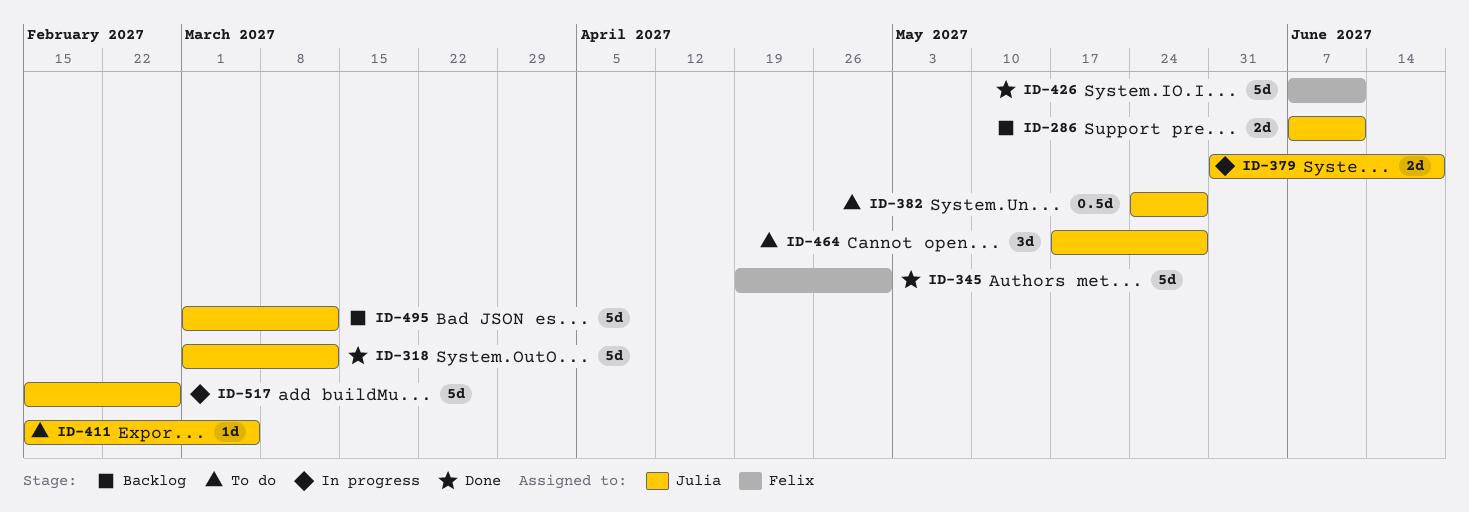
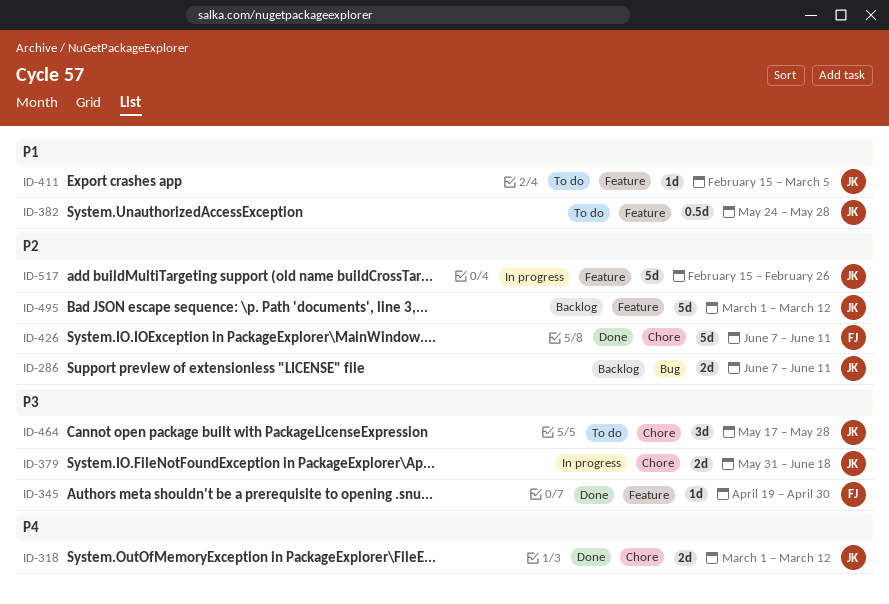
ID-318, estimate: 5d -> 2d
ID-345, estimate: 5d -> 1d

